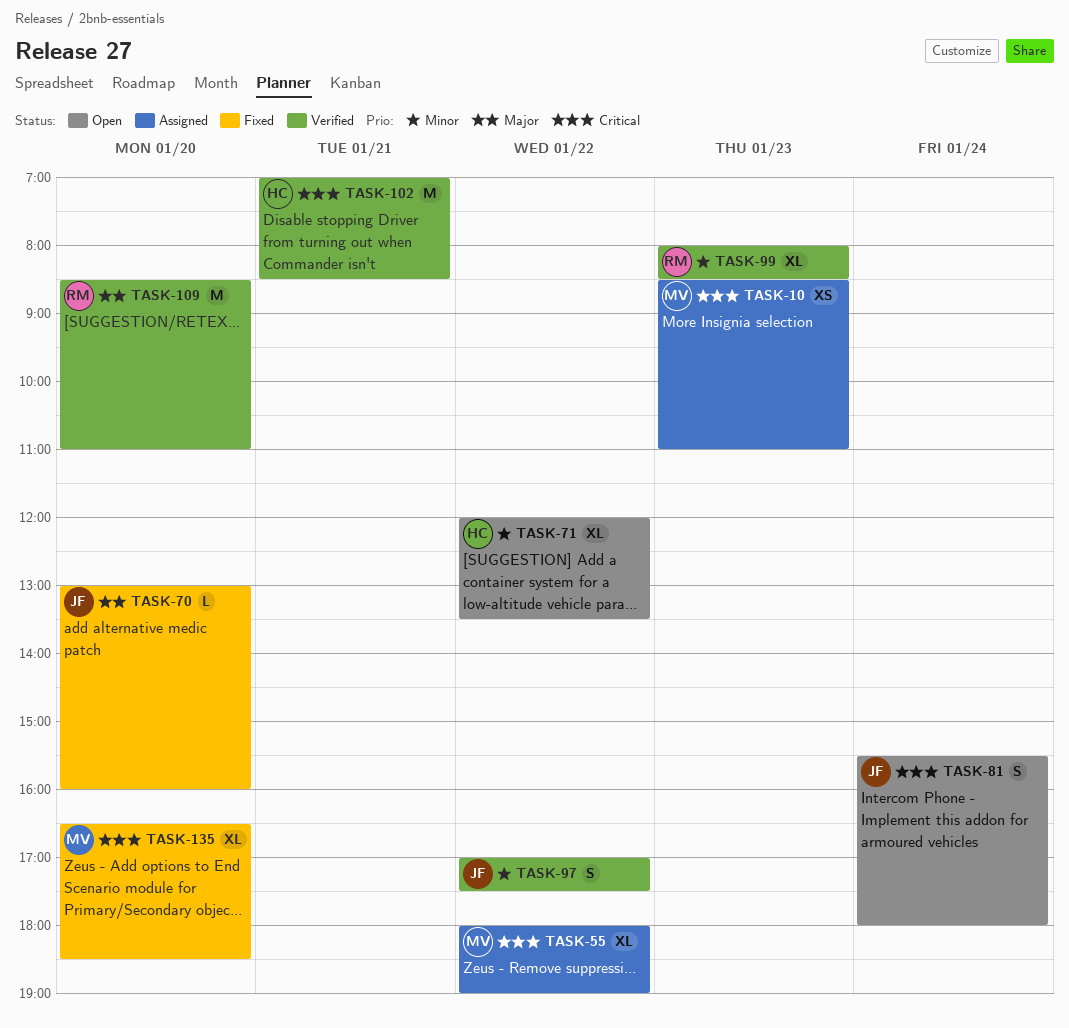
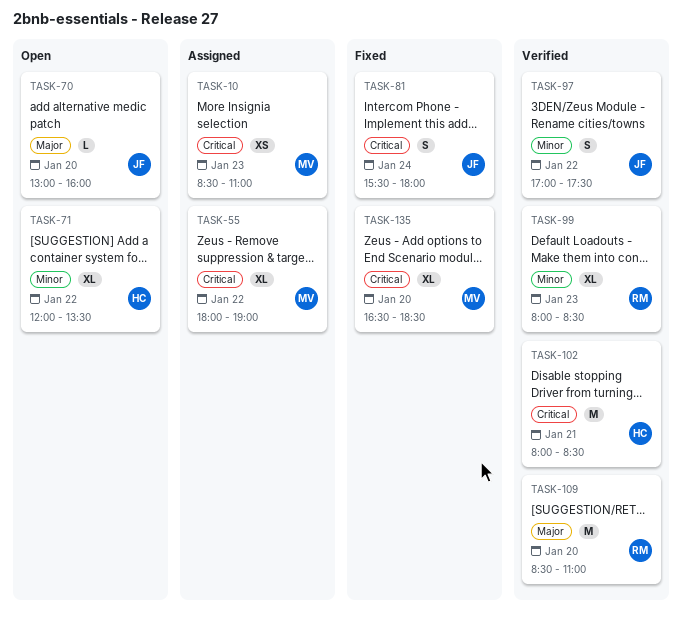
TASK-70, status: Fixed -> Open
TASK-81, status: Open -> Fixed
TASK-102, begins: 07:00 -> 08:00

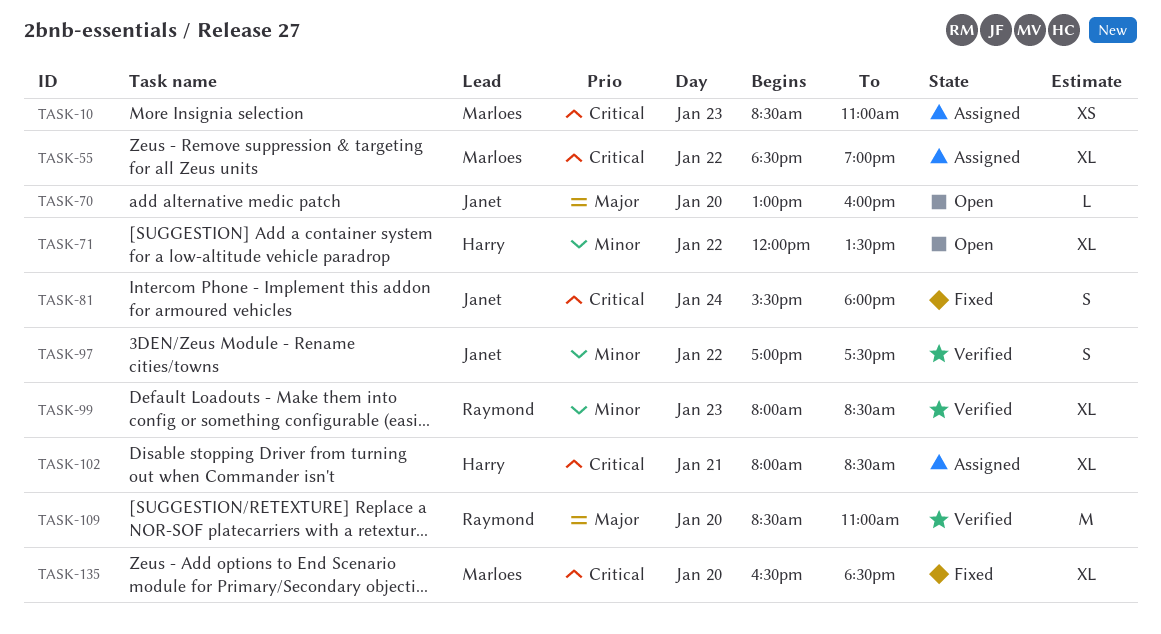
TASK-55, begins: 18:00 -> 18:30
TASK-102, status: Verified -> Assigned
TASK-102, estimate: M -> XL

